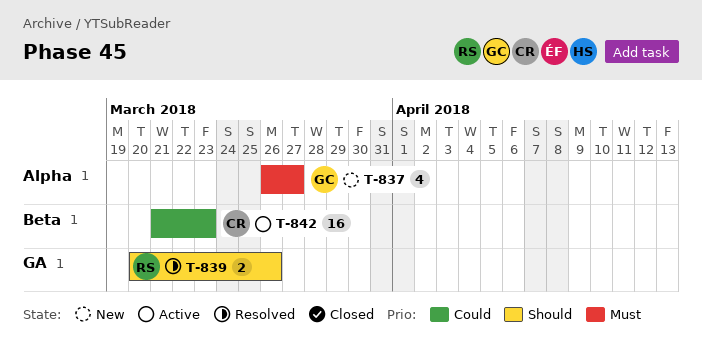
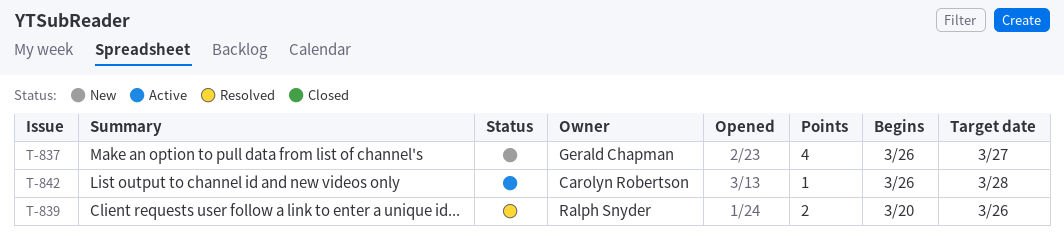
T-842, estimate: 16 -> 1
T-842, start: Mar 21 -> Mar 26
T-842, due: Mar 23 -> Mar 28

